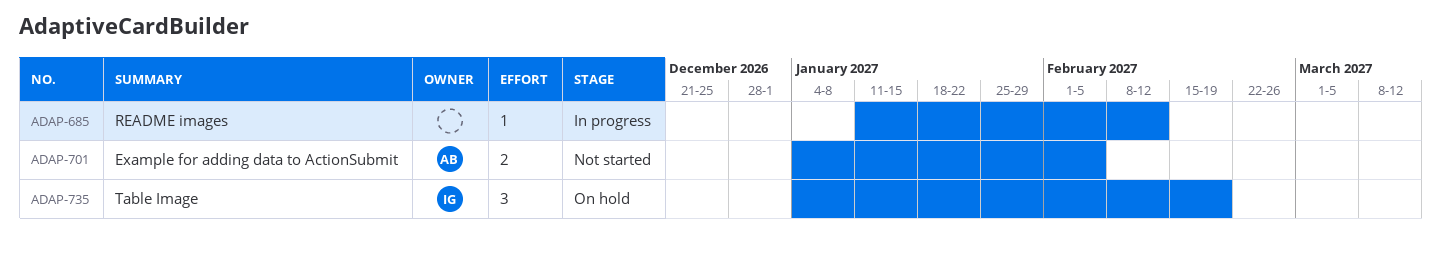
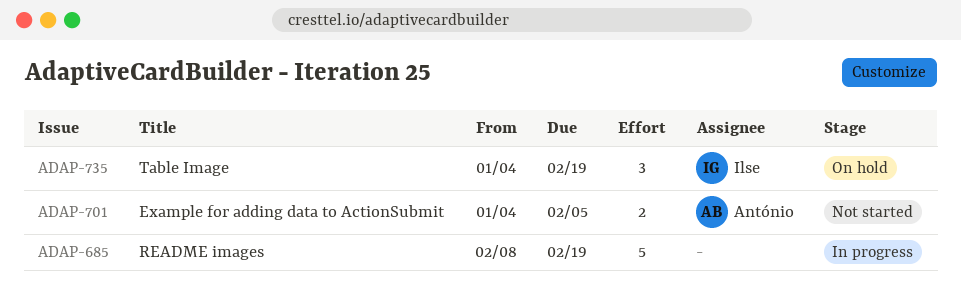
ADAP-685, estimate: 1 -> 5
ADAP-685, start: Jan 11 -> Feb 8
ADAP-685, due: Feb 12 -> Feb 19

